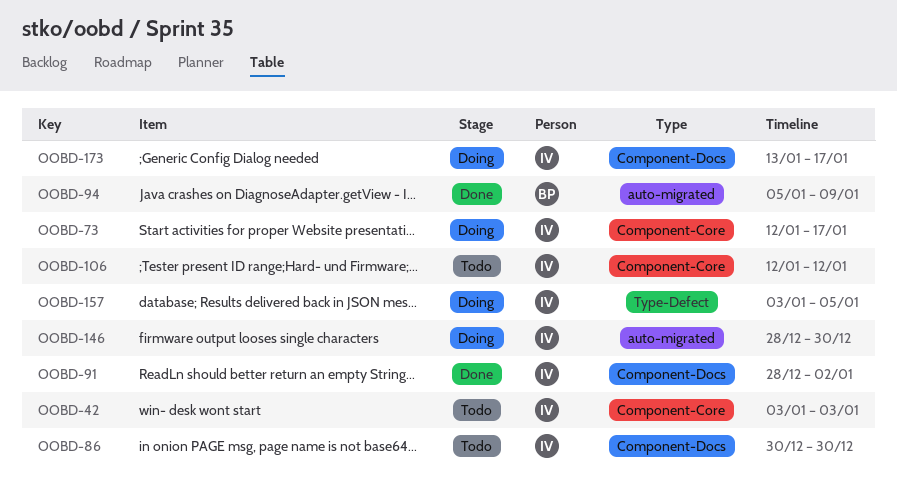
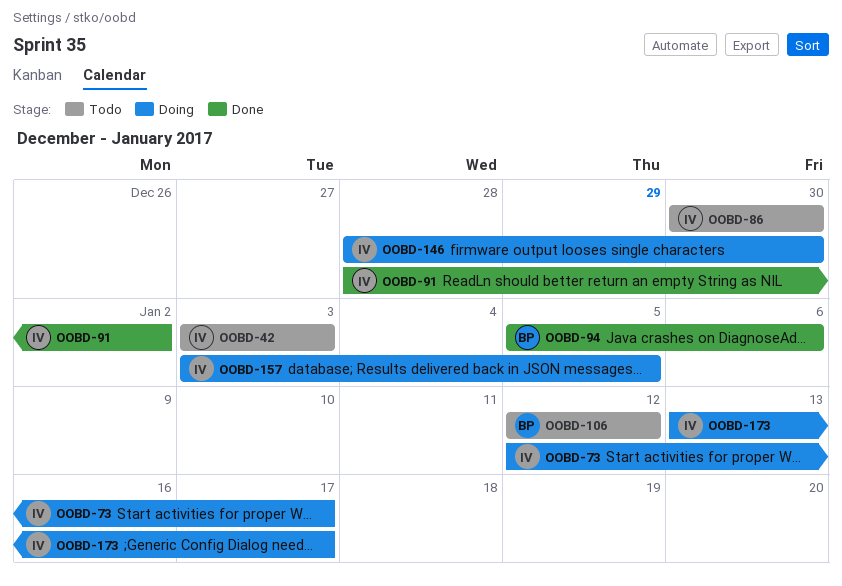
OOBD-94, due: Jan 9 -> Jan 6
OOBD-106, owner: IV -> BP

